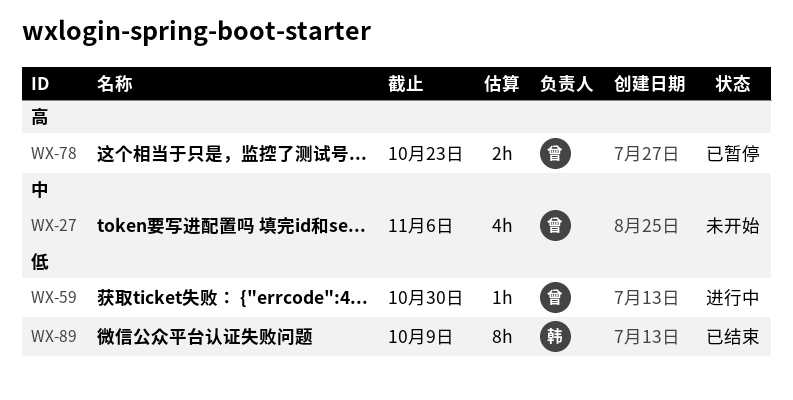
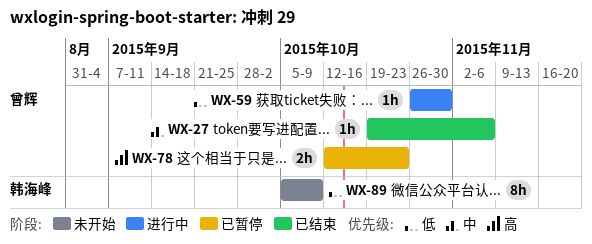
WX-27, status: 未开始 -> 已结束
WX-27, estimate: 4h -> 1h
WX-89, status: 已结束 -> 未开始

